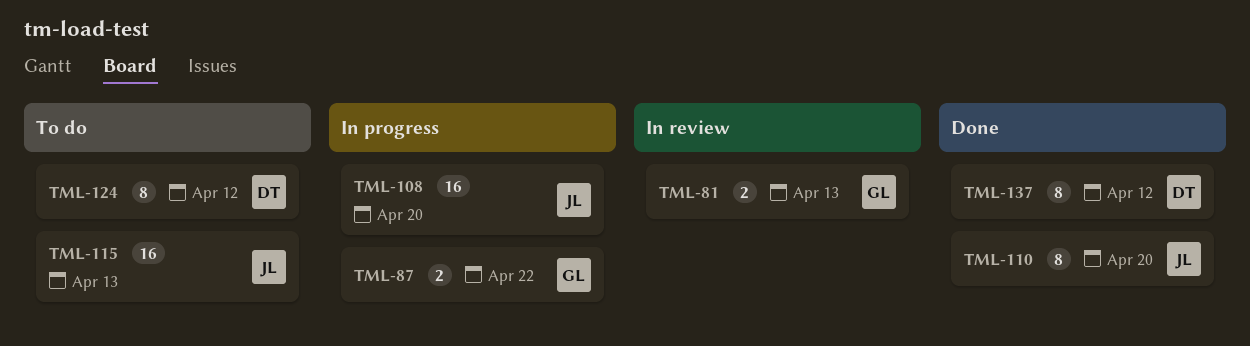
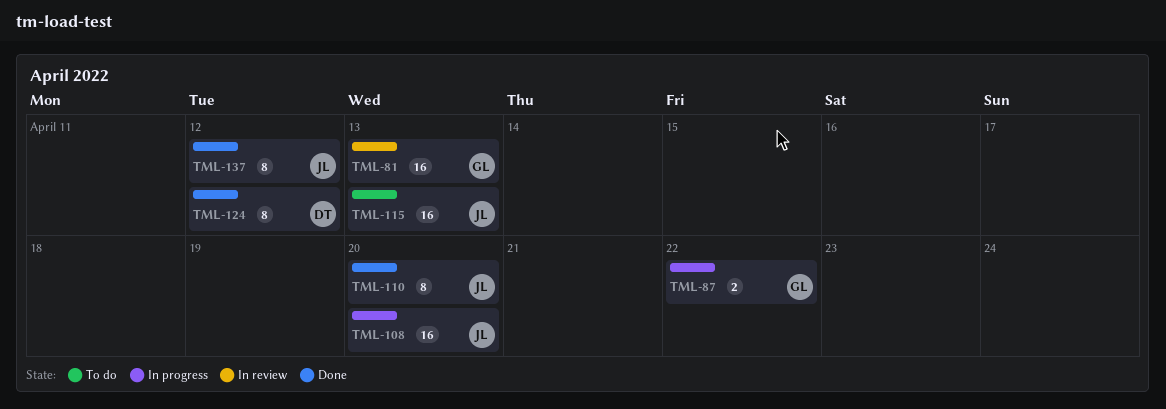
TML-81, estimate: 2 -> 16
TML-124, status: To do -> Done
TML-137, owner: DT -> JL

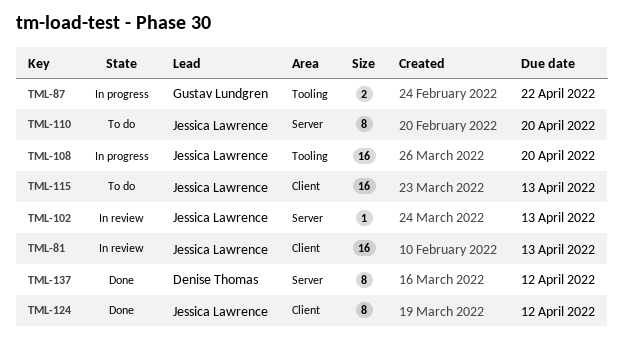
TML-81, owner: Gustav Lundgren -> Jessica Lawrence
TML-102: none -> present
TML-110, status: Done -> To do
TML-124, owner: Denise Thomas -> Jessica Lawrence
TML-137, owner: Jessica Lawrence -> Denise Thomas

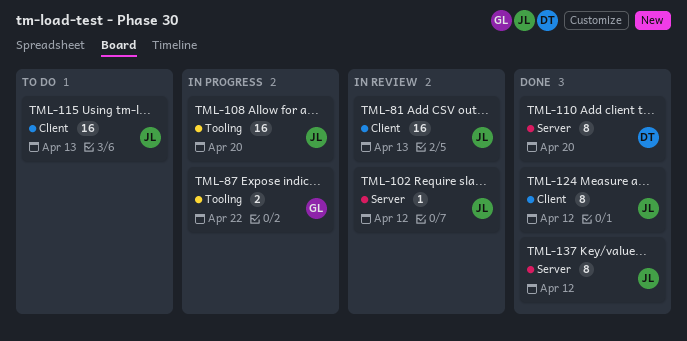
TML-102, due: Apr 13 -> Apr 12
TML-110, status: To do -> Done
TML-110, owner: Jessica Lawrence -> Denise Thomas
TML-137, owner: Denise Thomas -> Jessica Lawrence

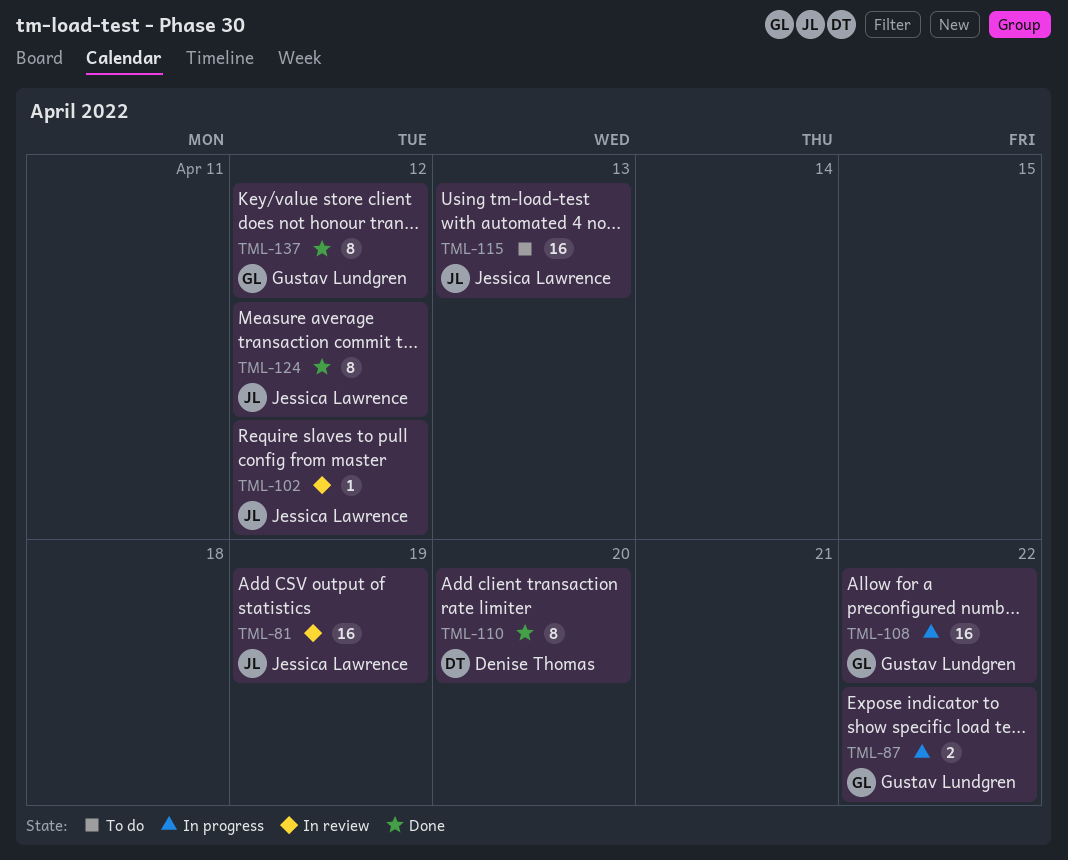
TML-81, due: Apr 13 -> Apr 19
TML-108, owner: Jessica Lawrence -> Gustav Lundgren
TML-108, due: Apr 20 -> Apr 22
TML-137, owner: Jessica Lawrence -> Gustav Lundgren

